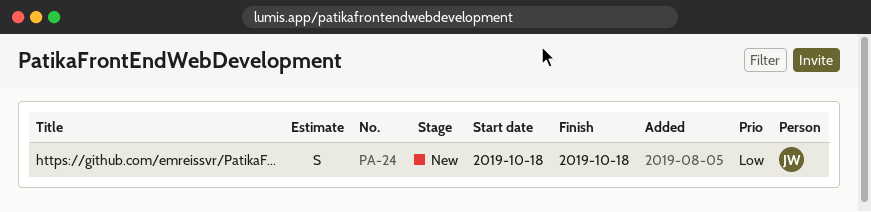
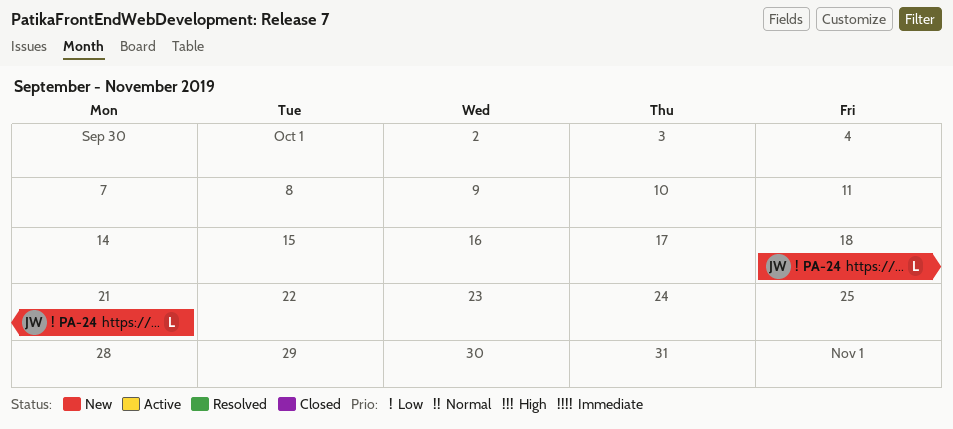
PA-24, estimate: S -> L
PA-24, due: Oct 18 -> Oct 21

